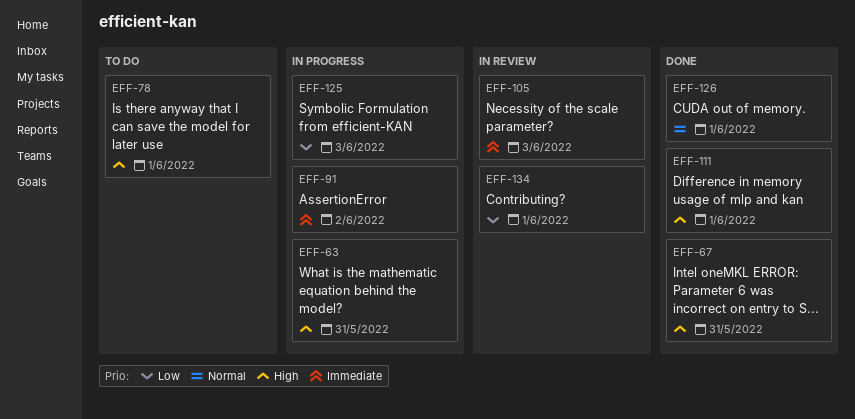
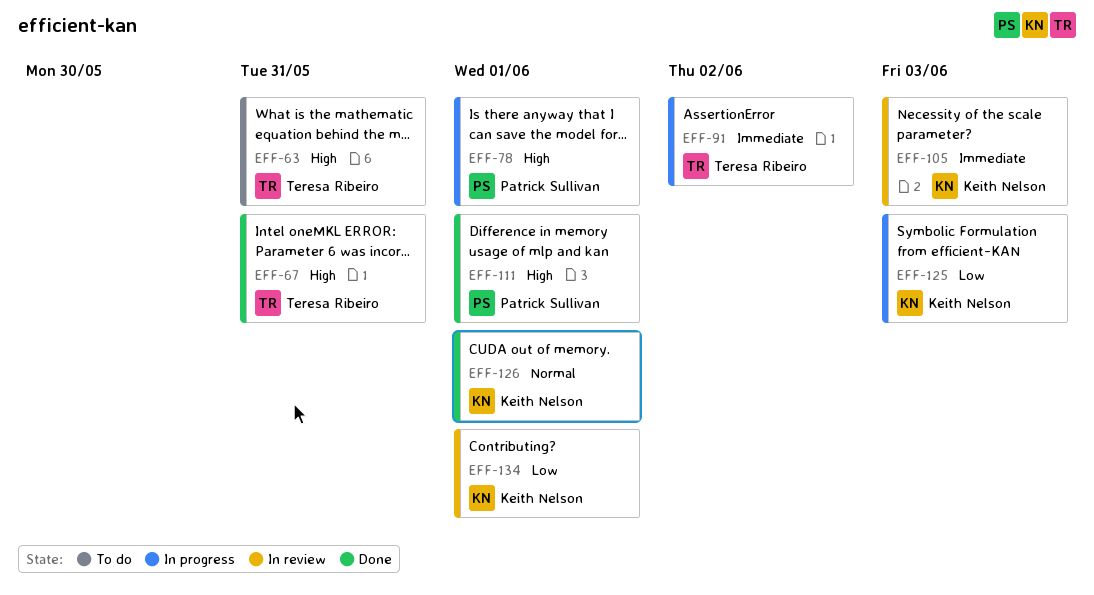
EFF-63, status: In progress -> To do
EFF-78, status: To do -> In progress

